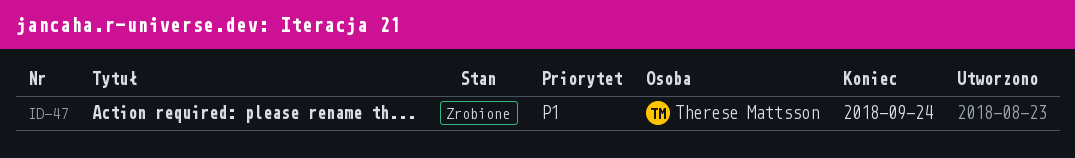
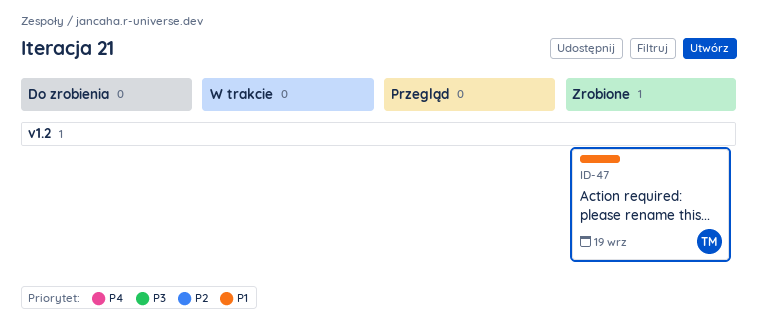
ID-47, due: Sep 24 -> Sep 19

